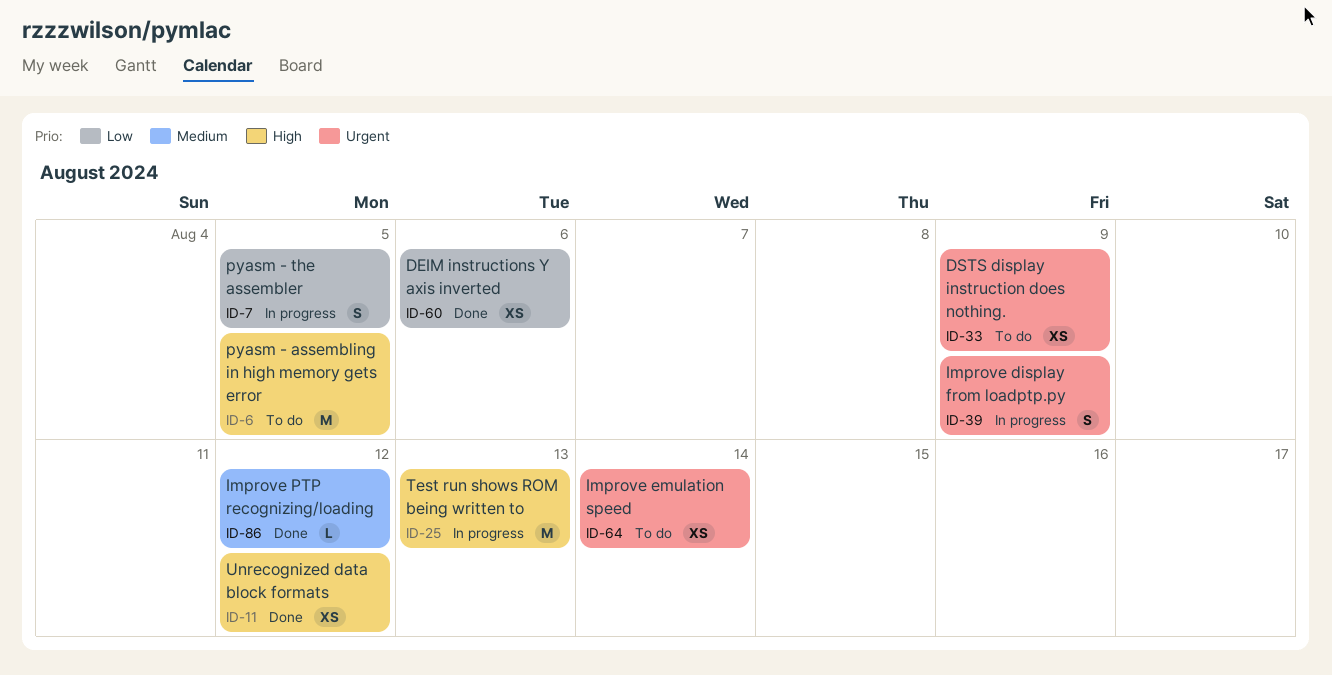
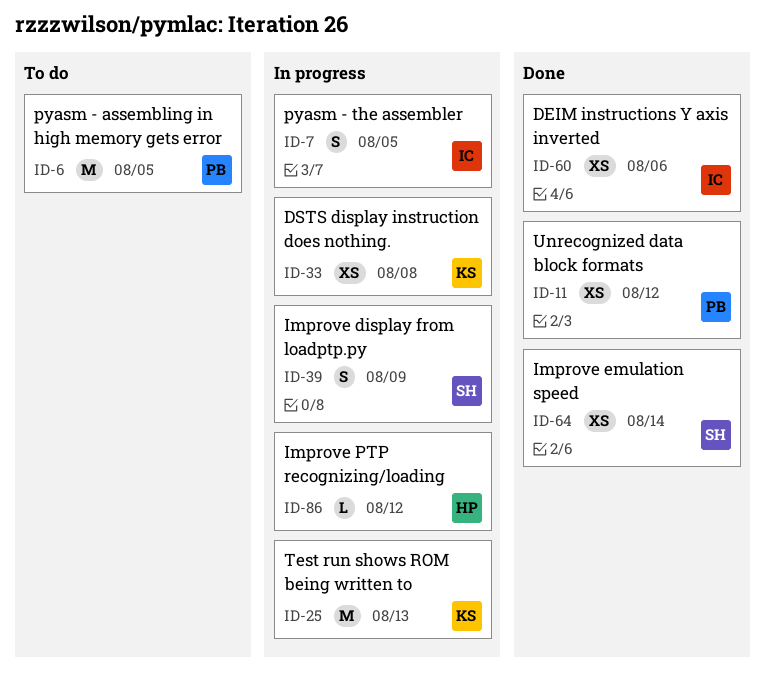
ID-33, status: To do -> In progress
ID-33, due: Aug 9 -> Aug 8
ID-64, status: To do -> Done
ID-86, status: Done -> In progress

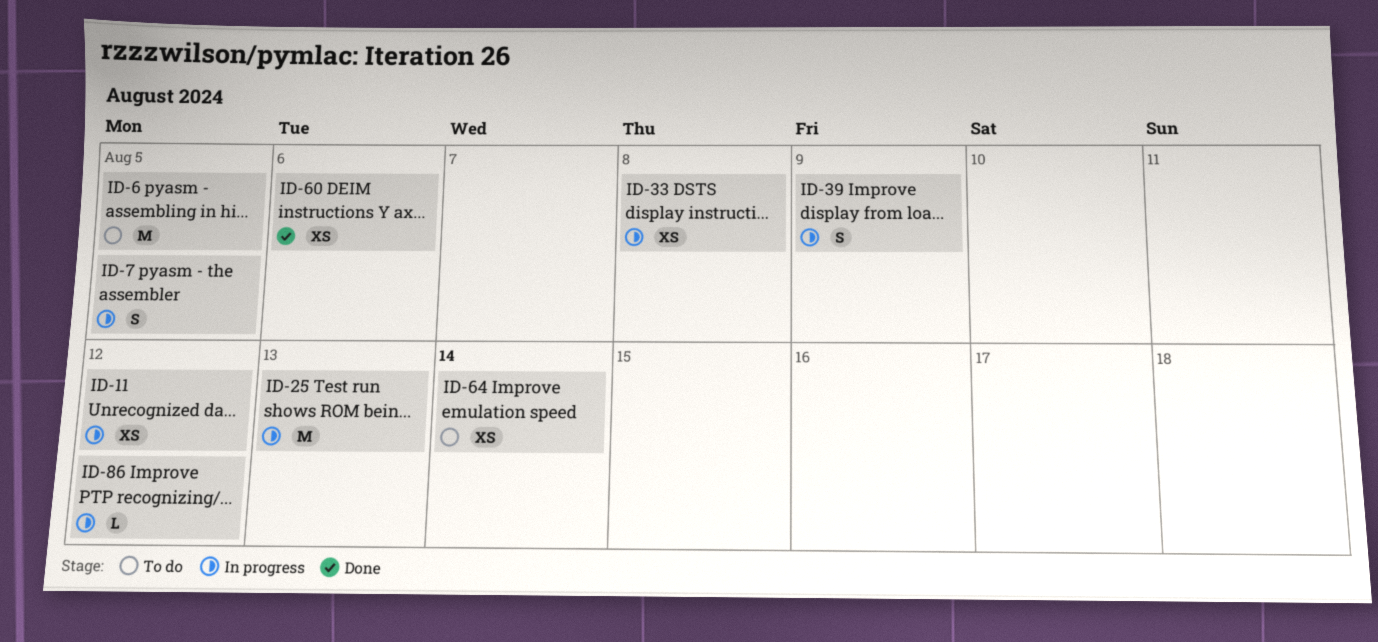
ID-11, status: Done -> In progress
ID-64, status: Done -> To do

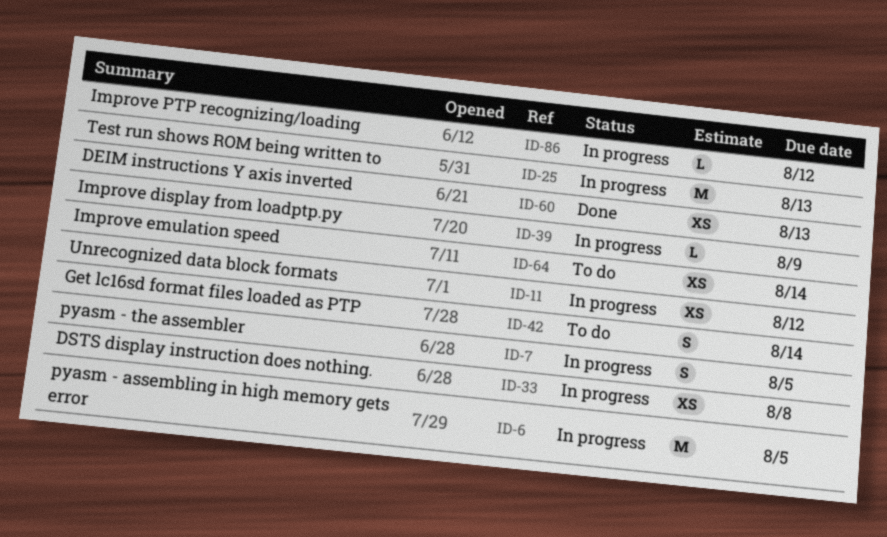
ID-6, status: To do -> In progress
ID-39, estimate: S -> L
ID-42: none -> present
ID-60, due: Aug 6 -> Aug 13

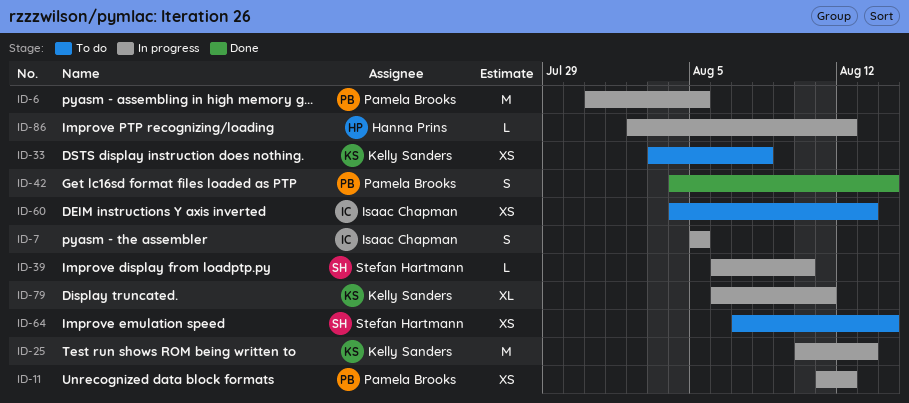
ID-33, status: In progress -> To do
ID-39, due: Aug 9 -> Aug 10
ID-42, status: To do -> Done
ID-60, status: Done -> To do
ID-79: none -> present

